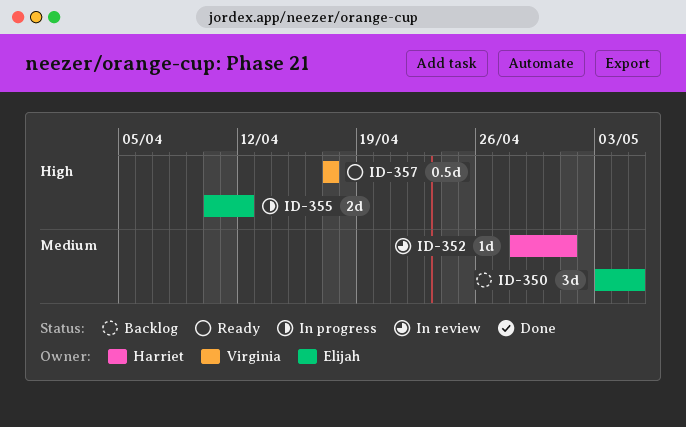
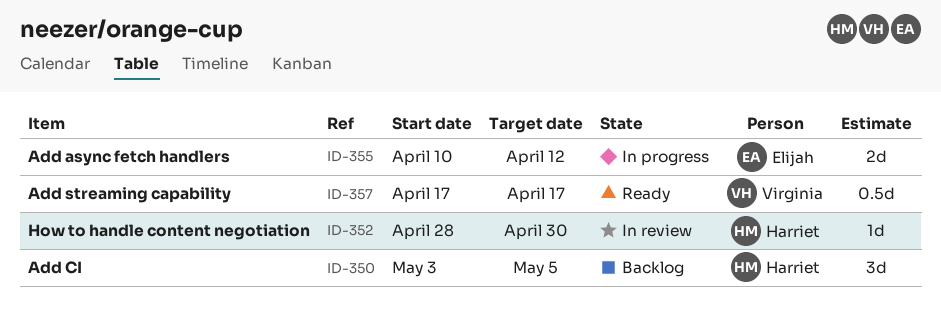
ID-350, owner: Elijah -> Harriet
ID-352, due: May 1 -> Apr 30

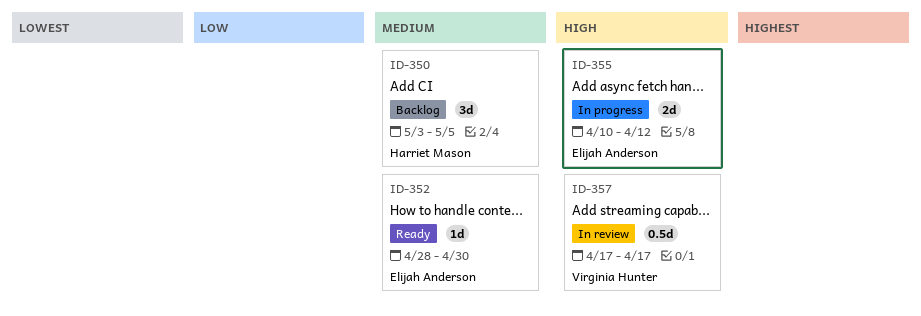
ID-352, status: In review -> Ready
ID-352, owner: Harriet Mason -> Elijah Anderson
ID-357, status: Ready -> In review

